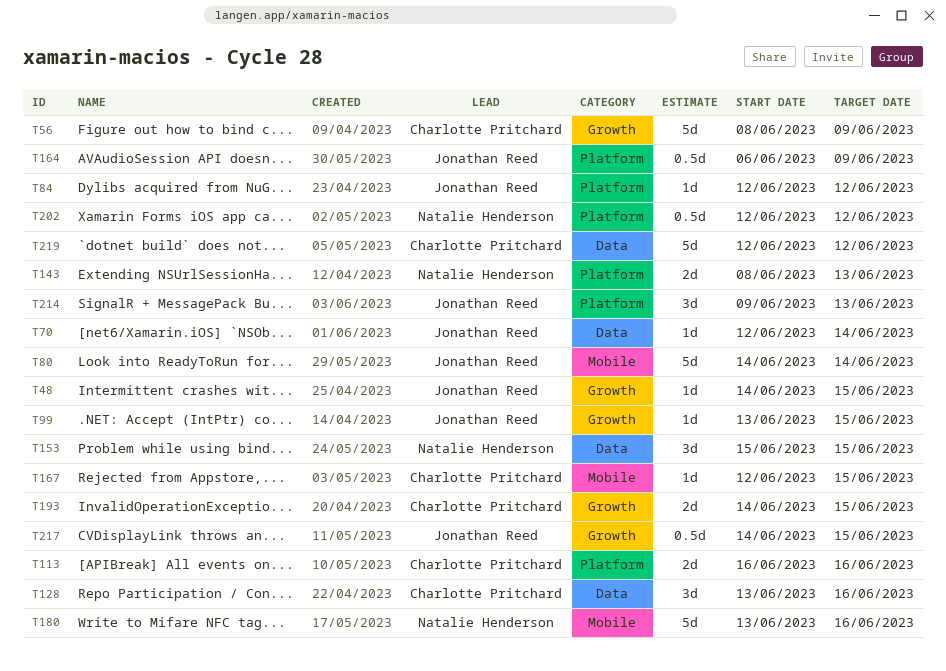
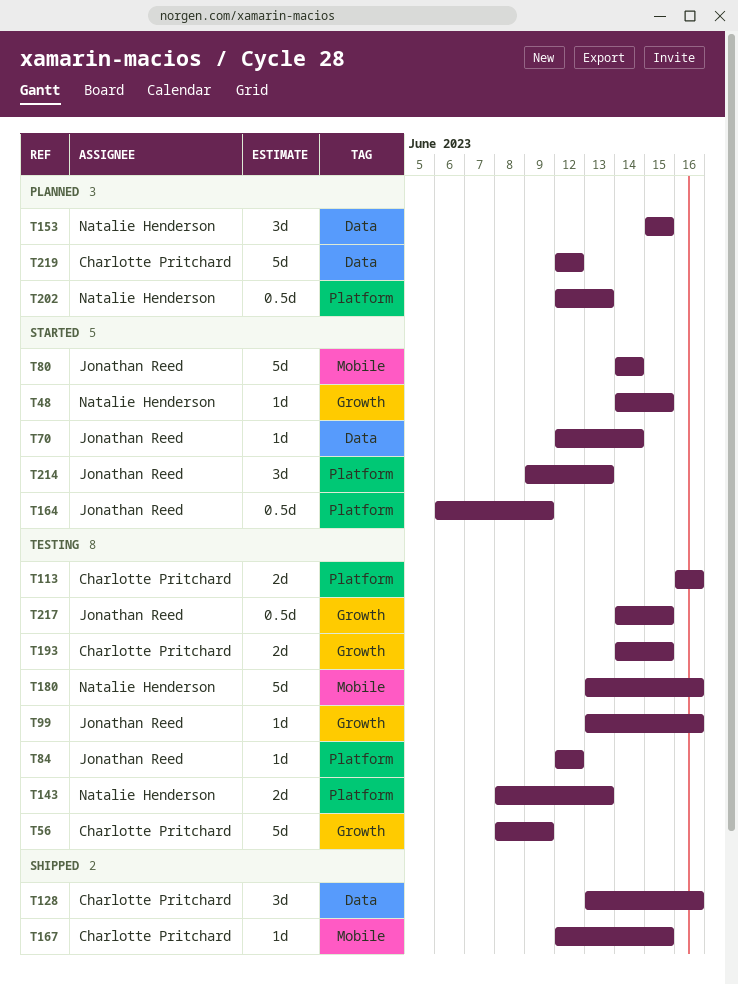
T48, owner: Jonathan Reed -> Natalie Henderson
T99, due: Jun 15 -> Jun 16
T202, due: Jun 12 -> Jun 13

